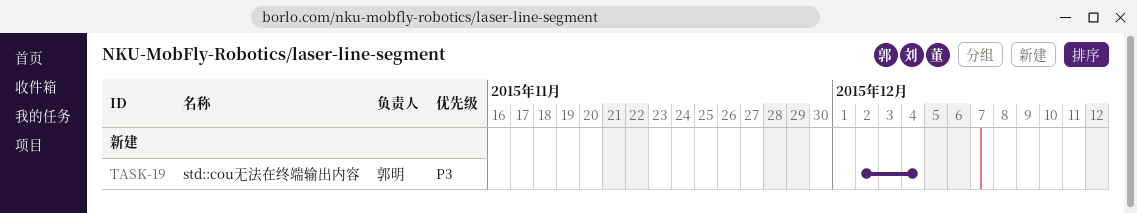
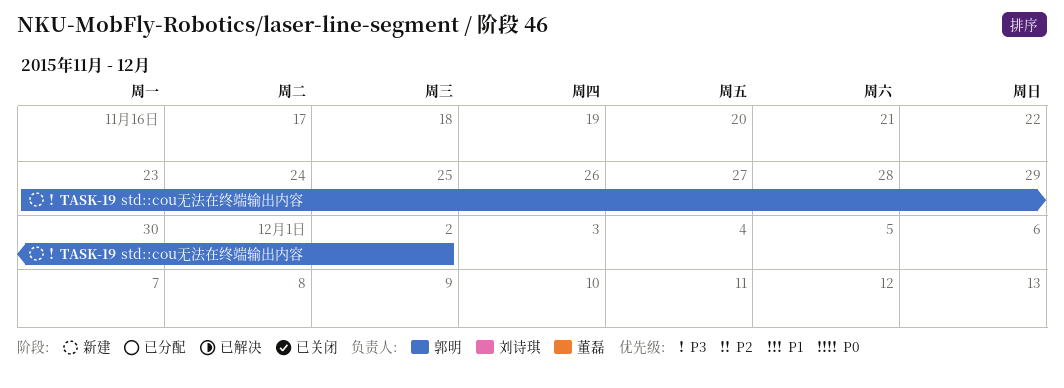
TASK-19, start: Dec 2 -> Nov 23
TASK-19, due: Dec 4 -> Dec 2

